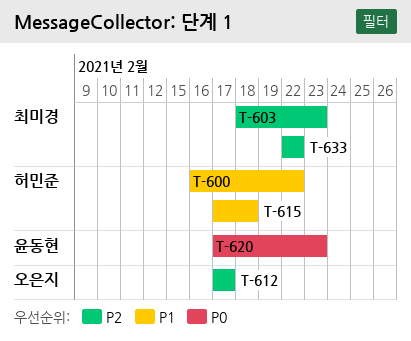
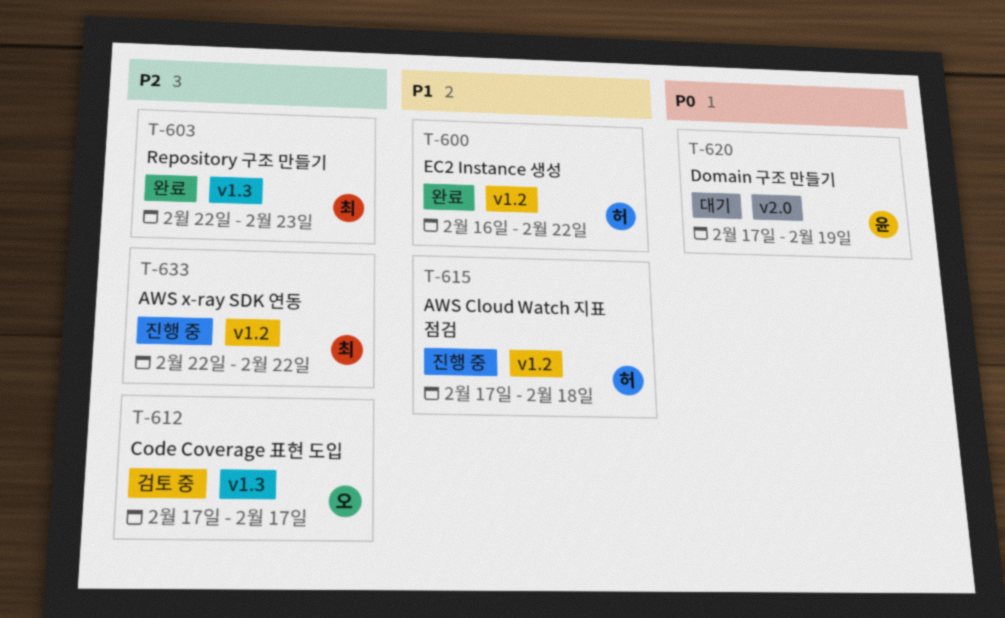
T-603, start: Feb 18 -> Feb 22
T-620, due: Feb 23 -> Feb 19

